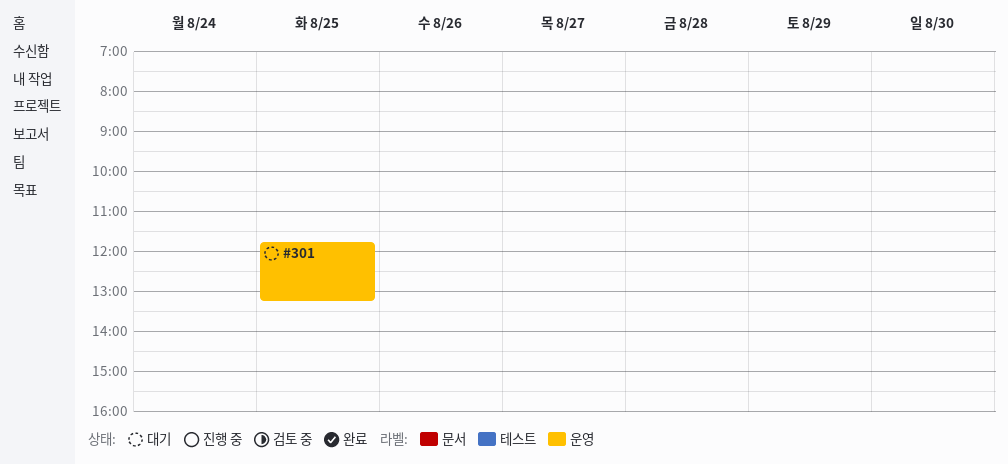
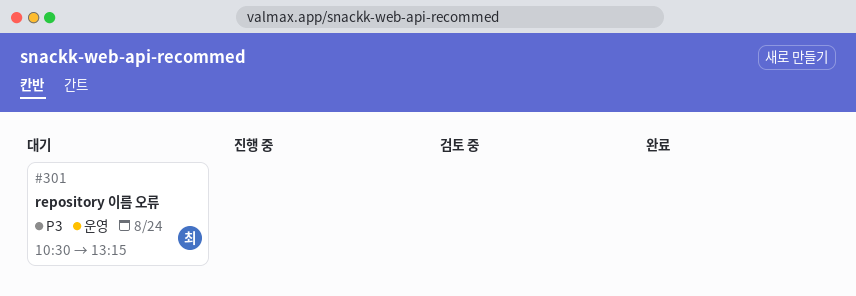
#301, day: Aug 25 -> Aug 24
#301, begins: 11:45 -> 10:30

